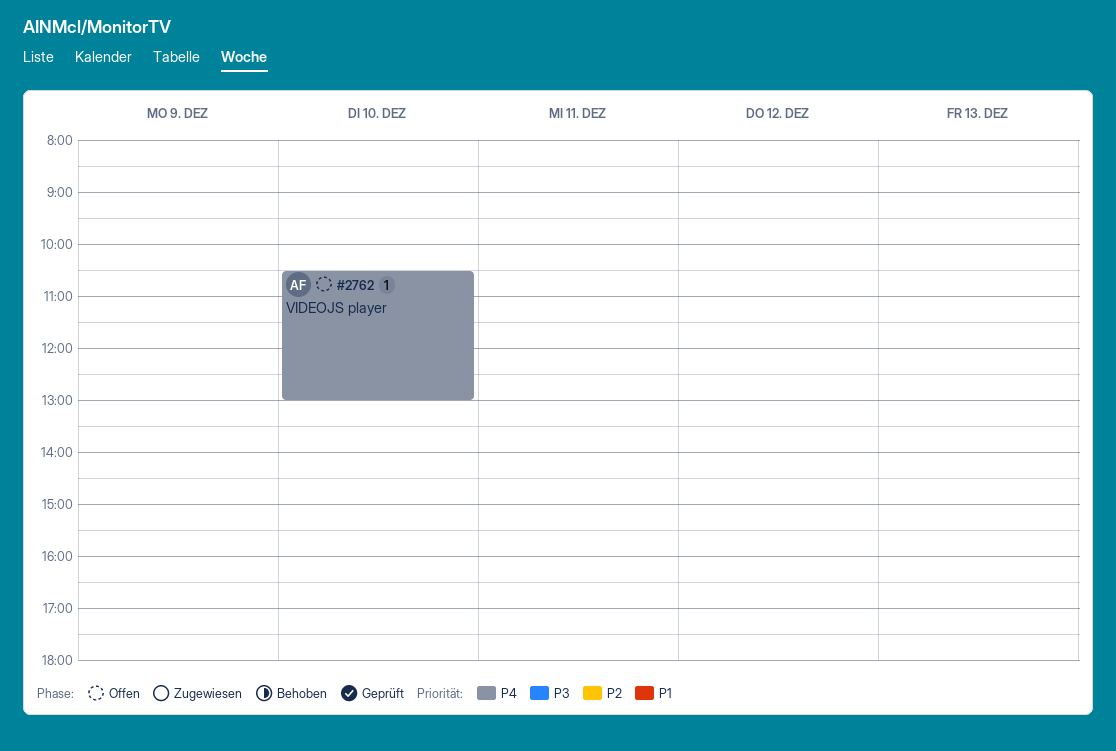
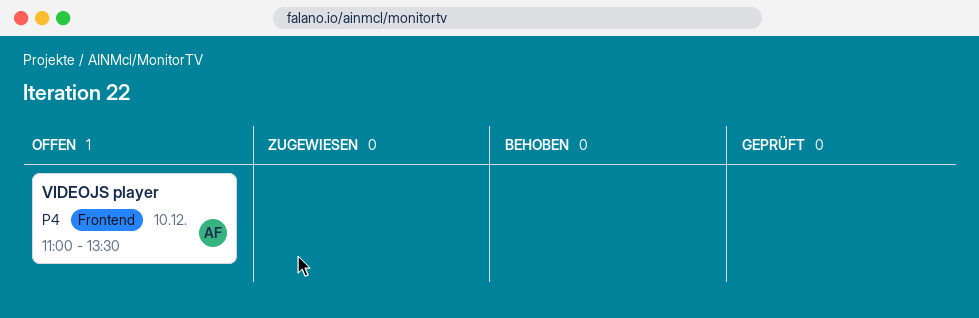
VIDEOJS player, begins: 10:30 -> 11:00
VIDEOJS player, ends: 13:00 -> 13:30

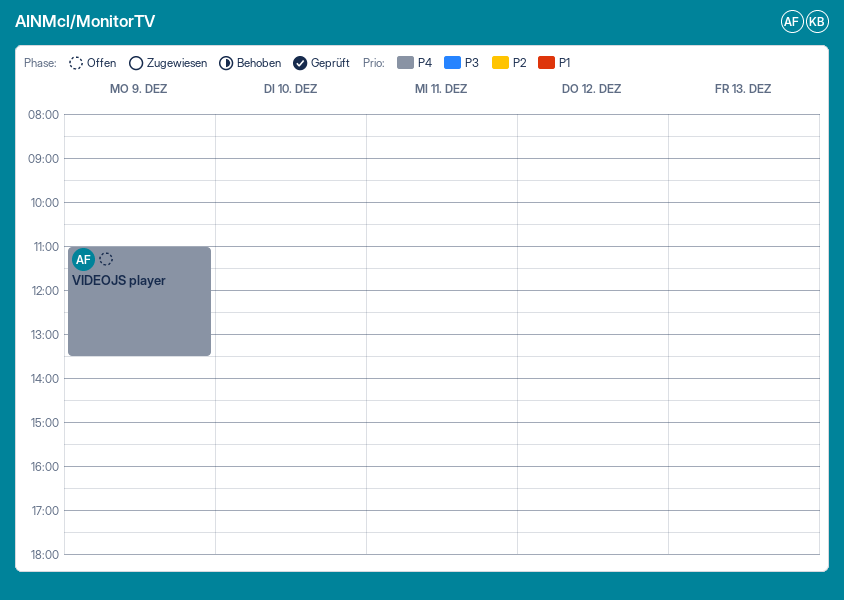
VIDEOJS player, day: Dec 10 -> Dec 9

